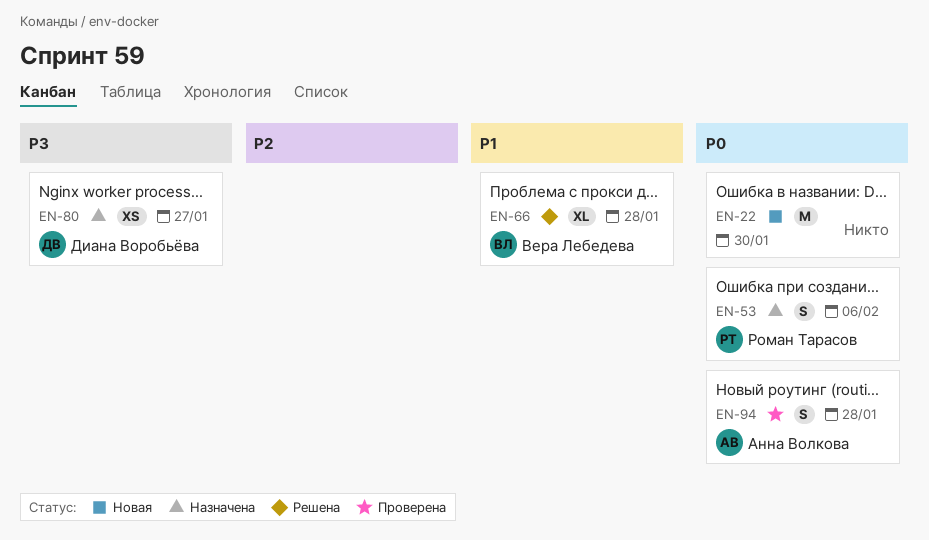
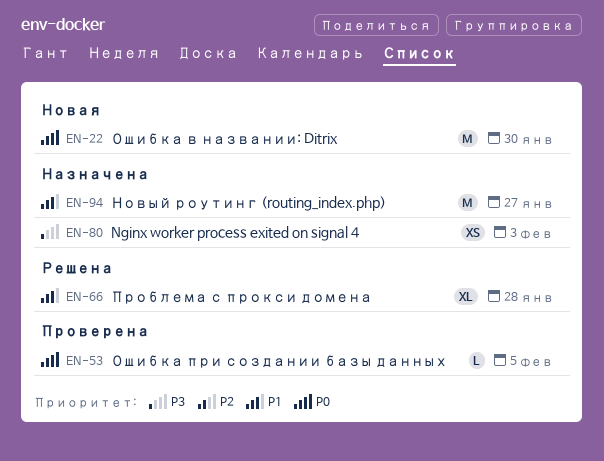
EN-53, status: Назначена -> Проверена
EN-53, estimate: S -> L
EN-53, due: Feb 6 -> Feb 5
EN-80, due: Jan 27 -> Feb 3
EN-94, status: Проверена -> Назначена
EN-94, priority: P0 -> P1
EN-94, estimate: S -> M
EN-94, due: Jan 28 -> Jan 27

